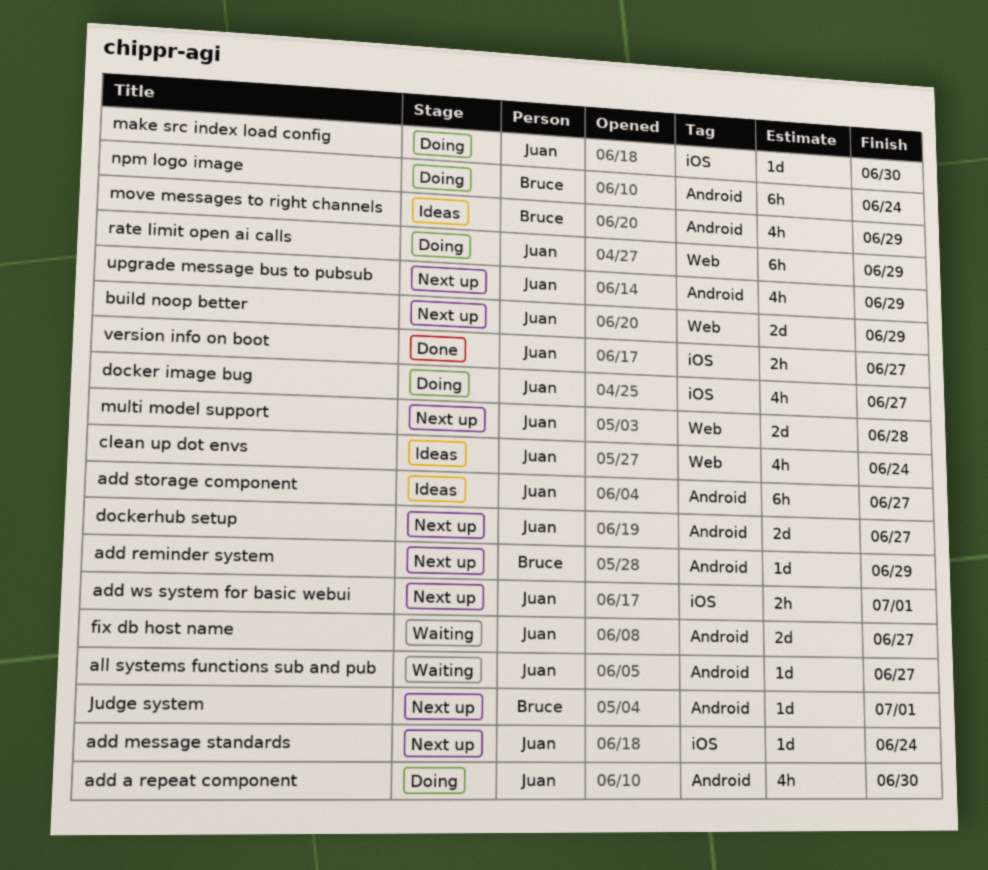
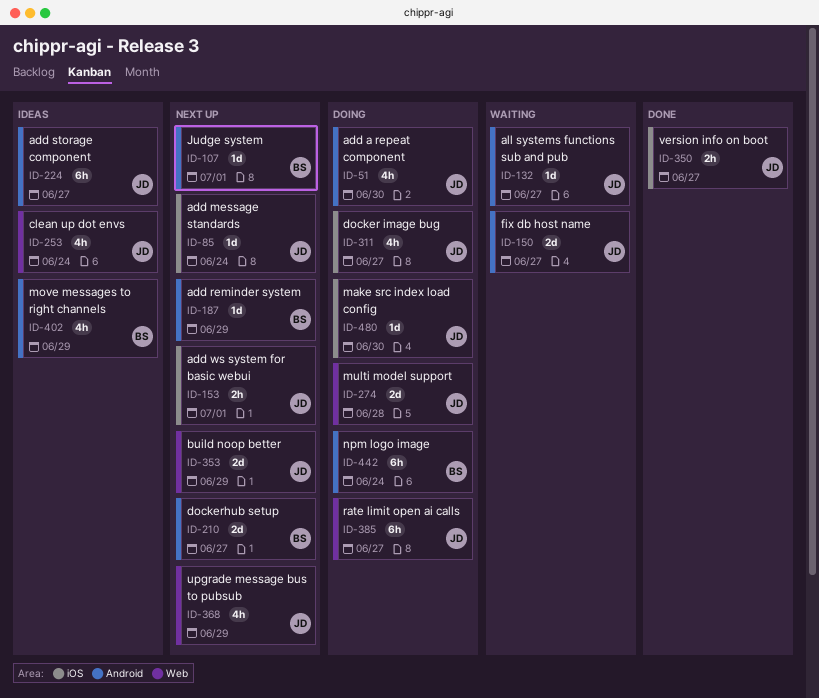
dockerhub setup, owner: Juan -> Bruce
multi model support, status: Next up -> Doing
rate limit open ai calls, due: Jun 29 -> Jun 27
upgrade message bus to pubsub, label: Android -> Web

